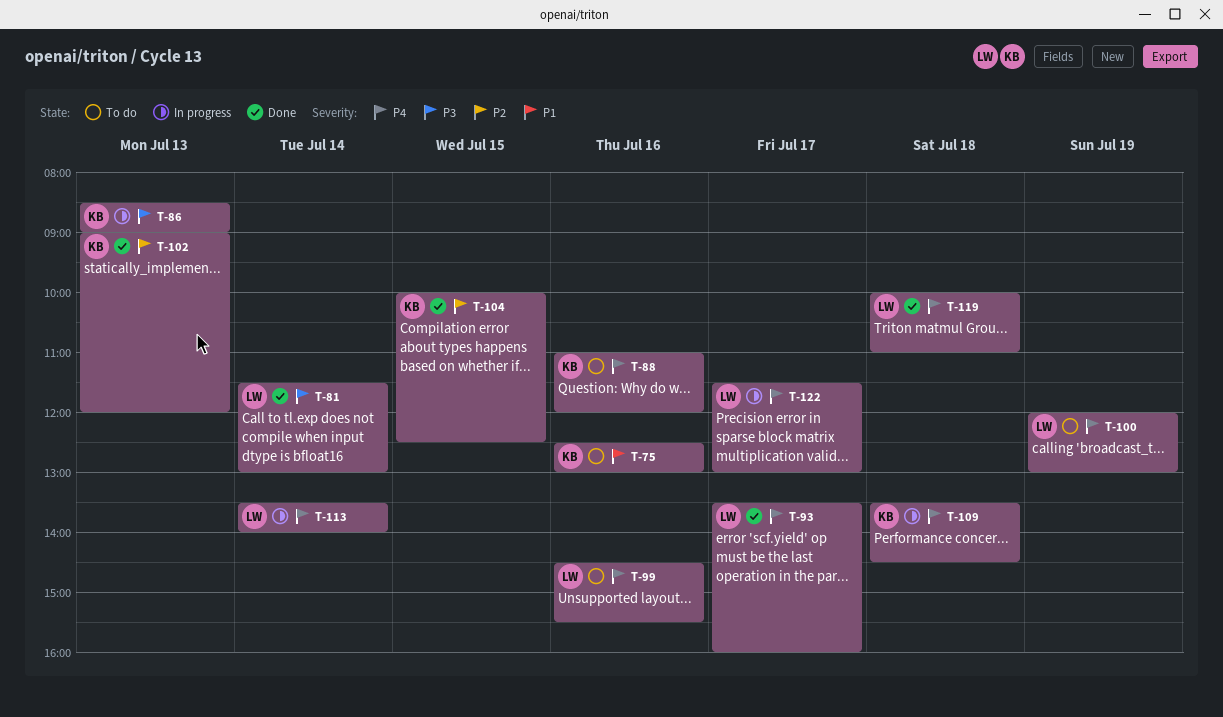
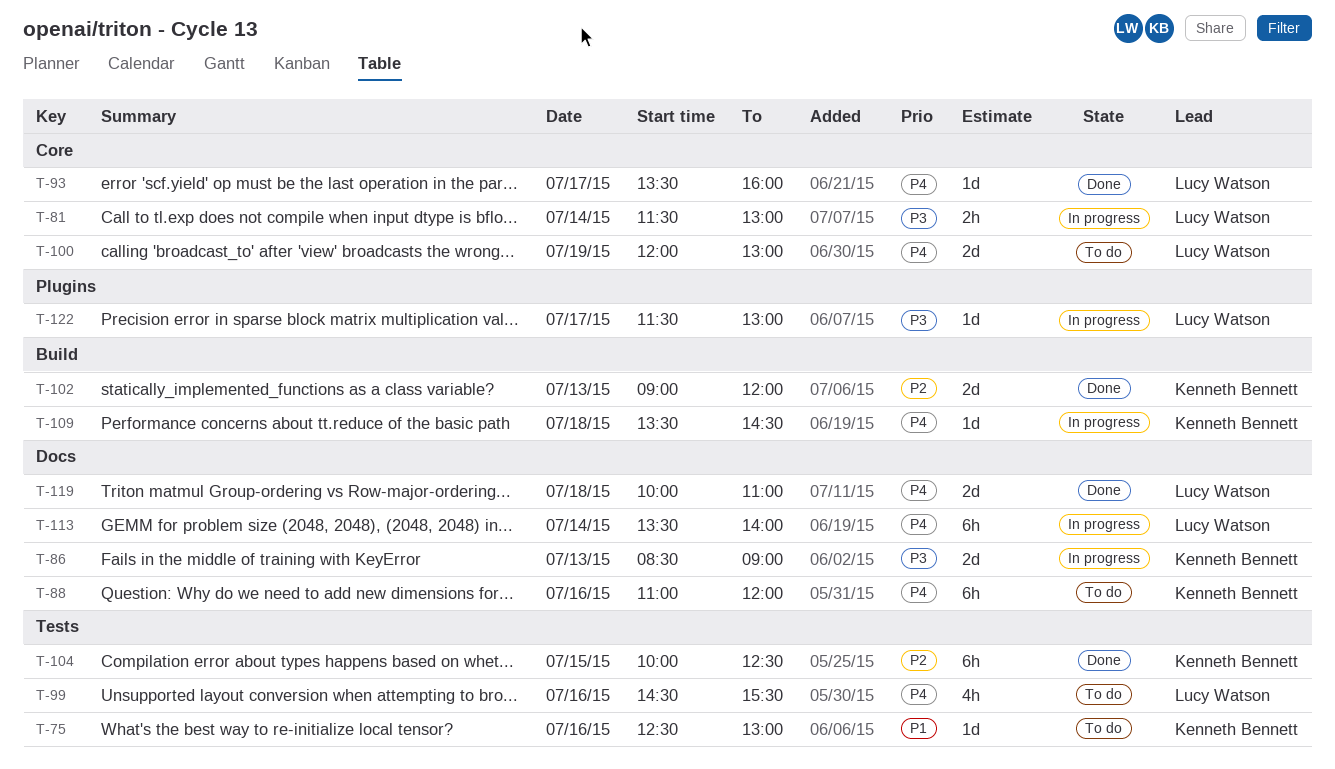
T-81, status: Done -> In progress
T-122, priority: P4 -> P3

